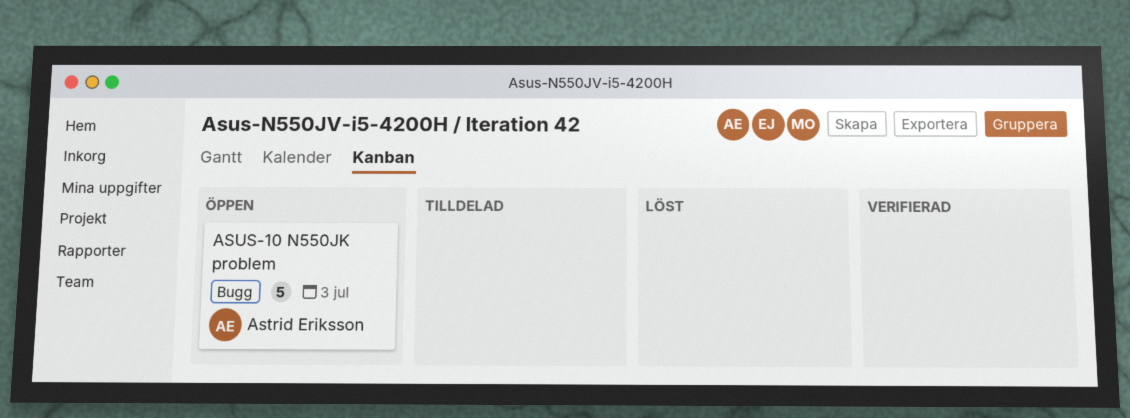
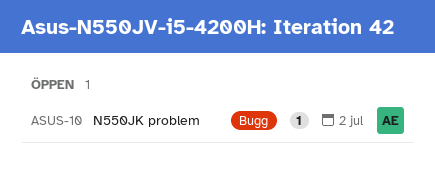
ASUS-10, estimate: 5 -> 1
ASUS-10, due: Jul 3 -> Jul 2

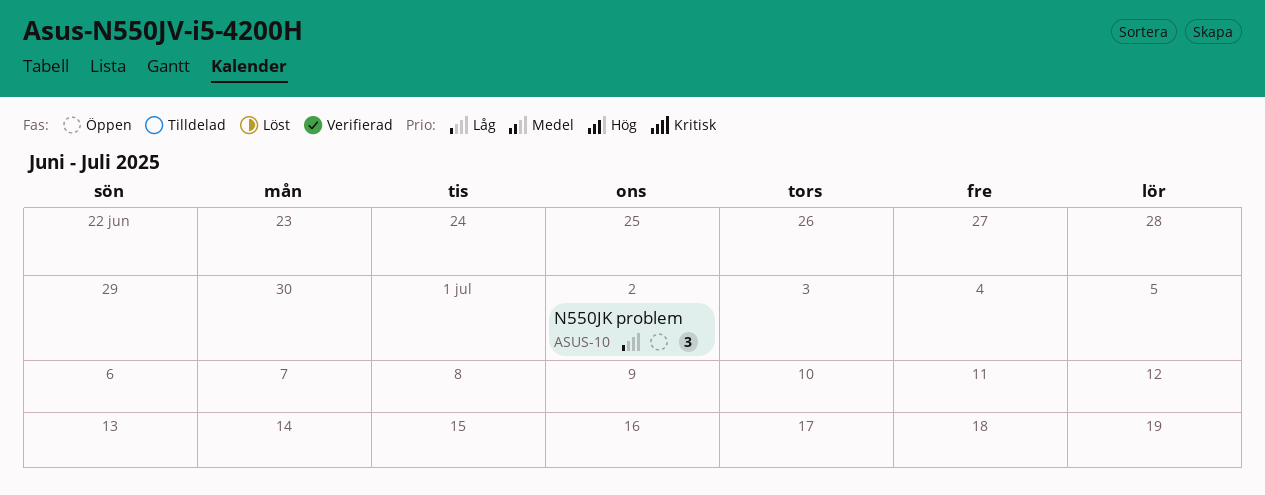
ASUS-10, estimate: 1 -> 3

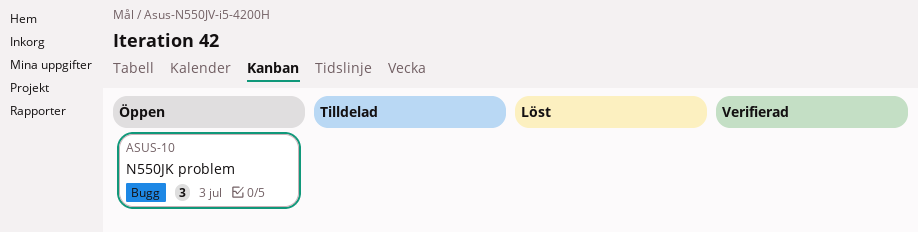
ASUS-10, due: Jul 2 -> Jul 3

